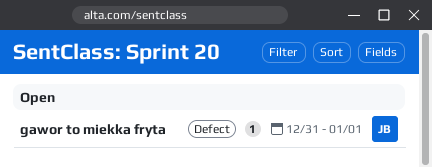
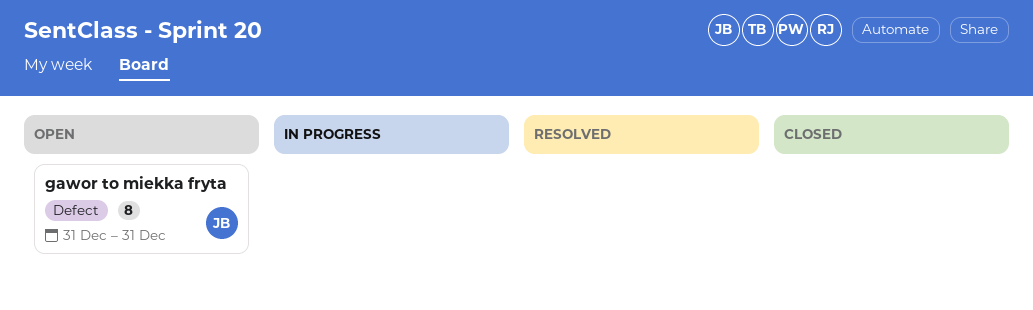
gawor to miekka fryta, estimate: 1 -> 8
gawor to miekka fryta, due: Jan 1 -> Dec 31

